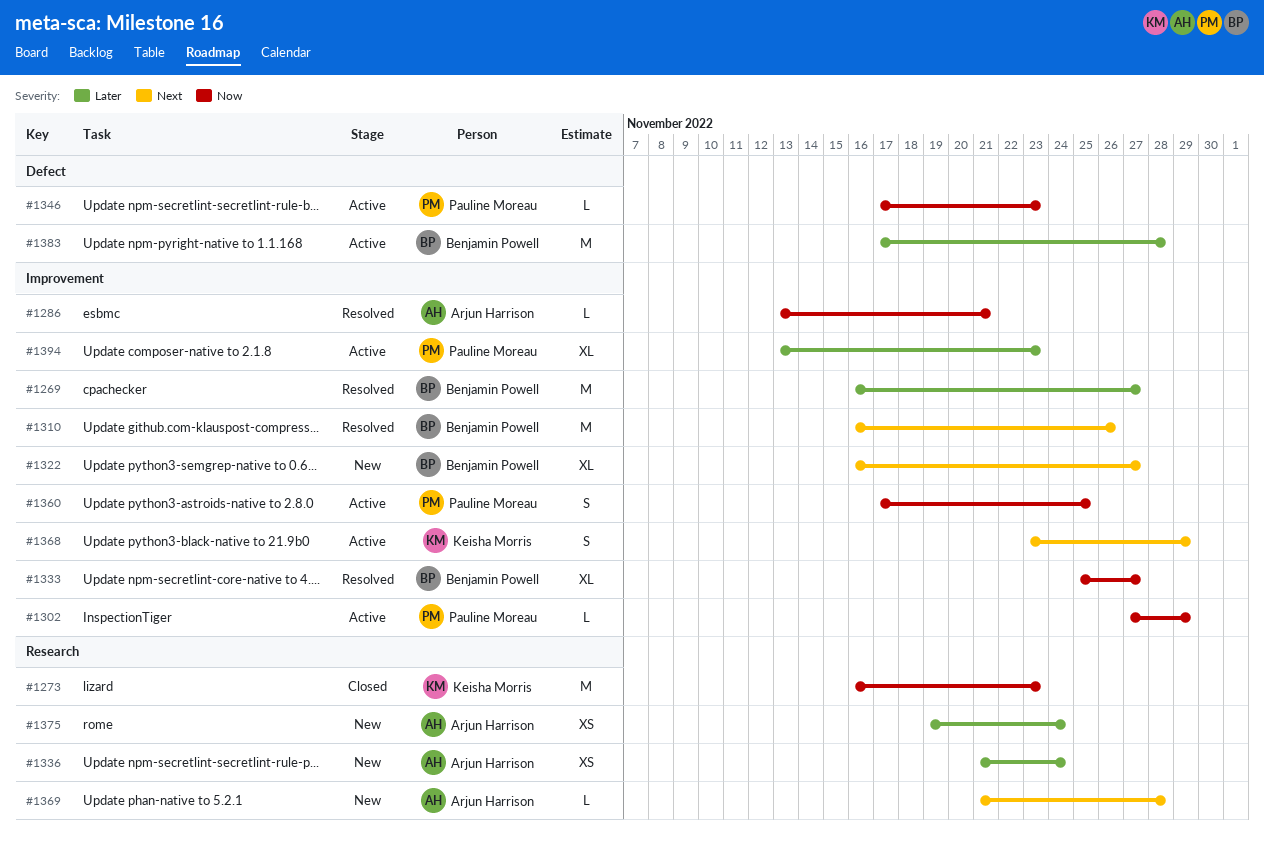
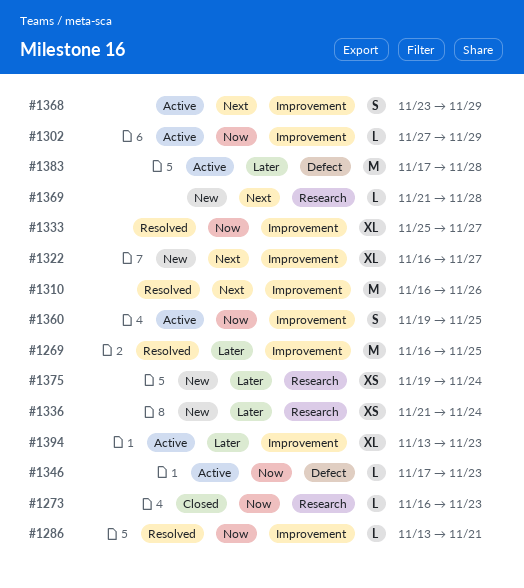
#1269, due: Nov 27 -> Nov 25
#1273, estimate: M -> L
#1360, start: Nov 17 -> Nov 19

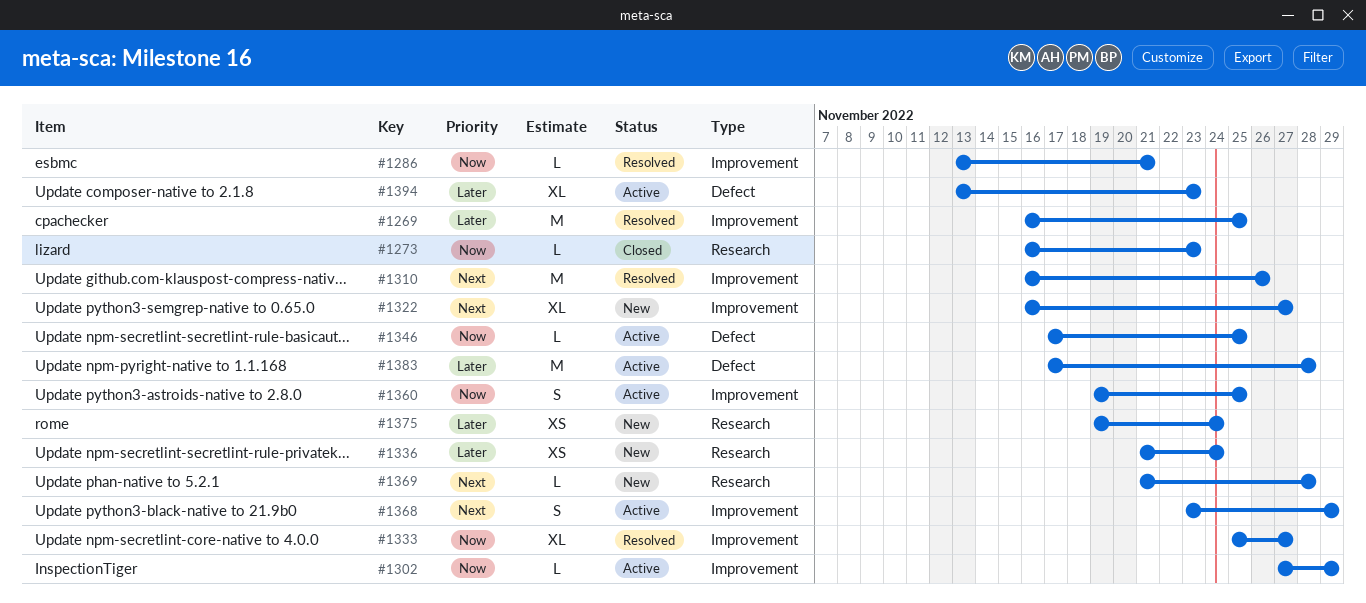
#1346, due: Nov 23 -> Nov 25
#1394, label: Improvement -> Defect

